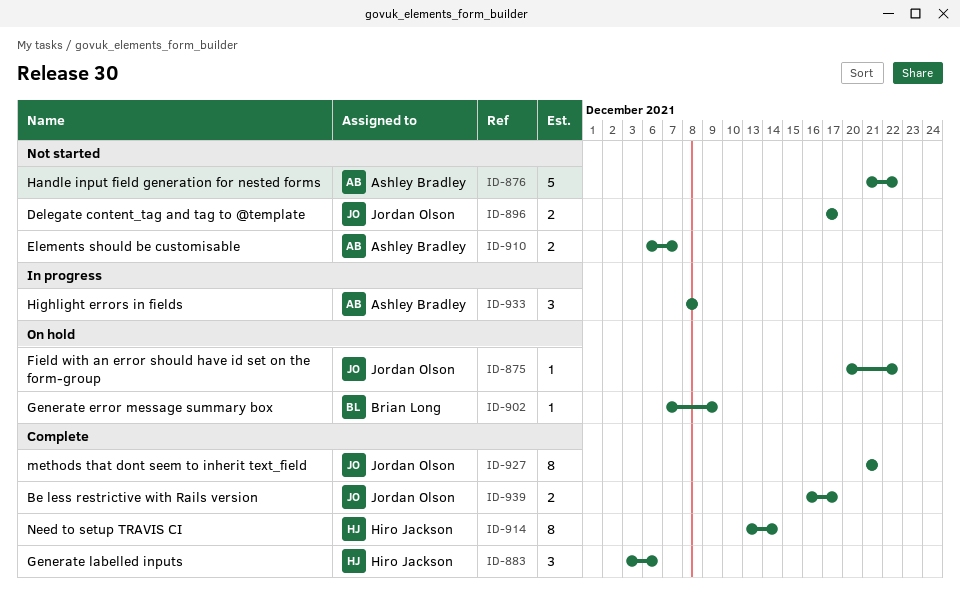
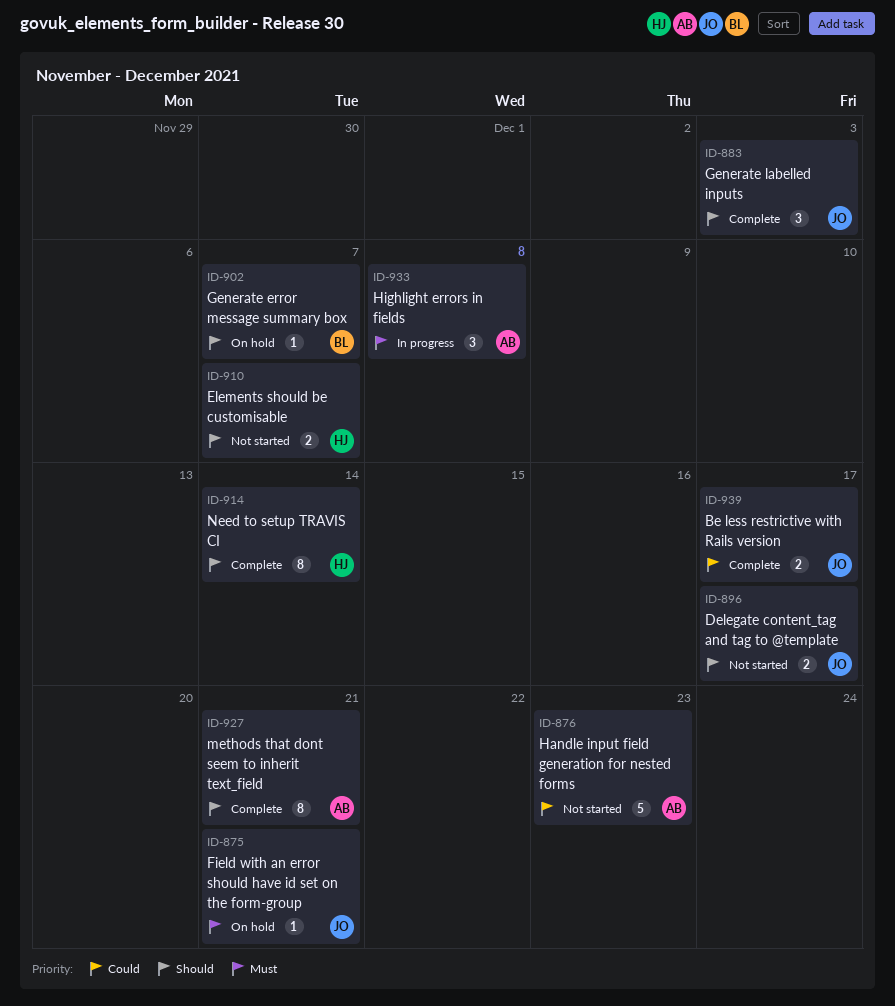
ID-875, due: Dec 22 -> Dec 21
ID-876, due: Dec 22 -> Dec 23
ID-883, owner: Hiro Jackson -> Jordan Olson
ID-883, due: Dec 6 -> Dec 3
ID-902, due: Dec 9 -> Dec 7
ID-910, owner: Ashley Bradley -> Hiro Jackson
ID-927, owner: Jordan Olson -> Ashley Bradley

